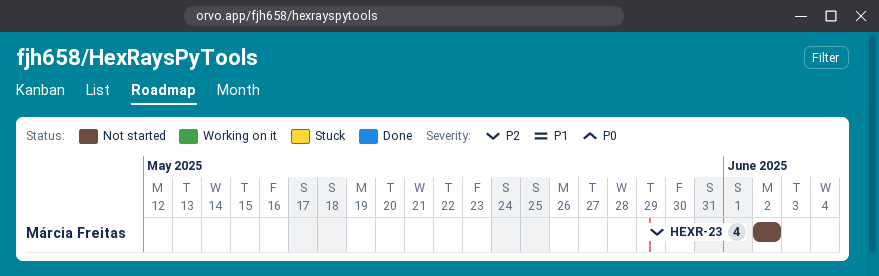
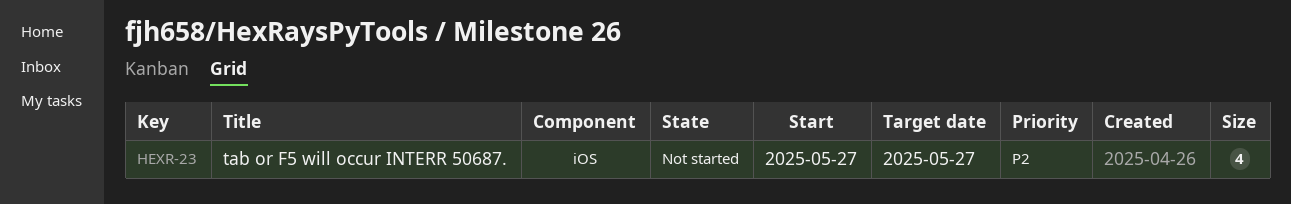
HEXR-23, start: Jun 2 -> May 27
HEXR-23, due: Jun 2 -> May 27

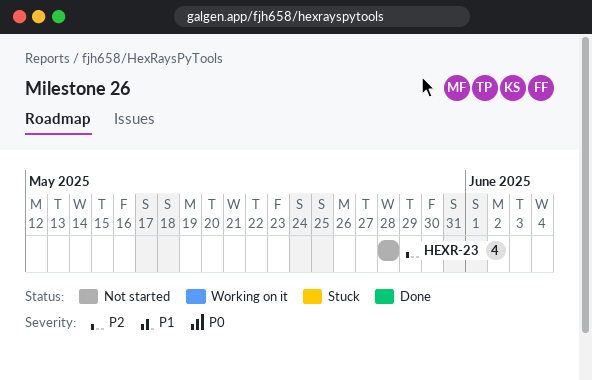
HEXR-23, start: May 27 -> May 28
HEXR-23, due: May 27 -> May 28

